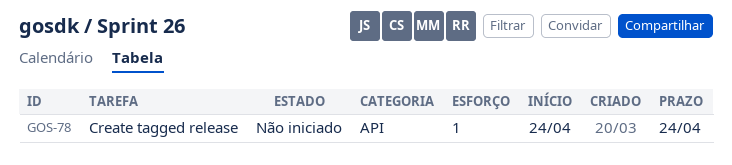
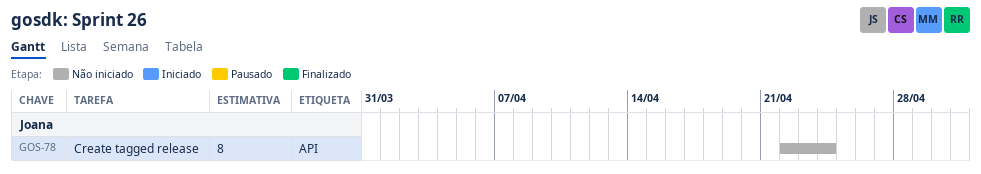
GOS-78, estimate: 1 -> 8
GOS-78, start: Apr 24 -> Apr 22

